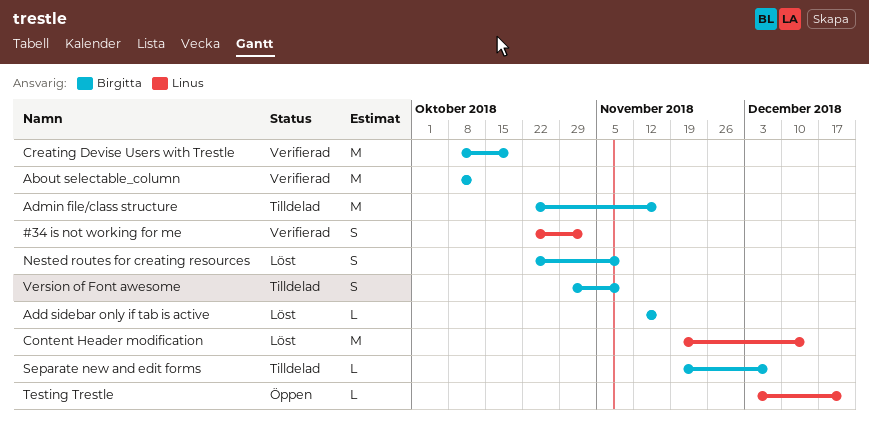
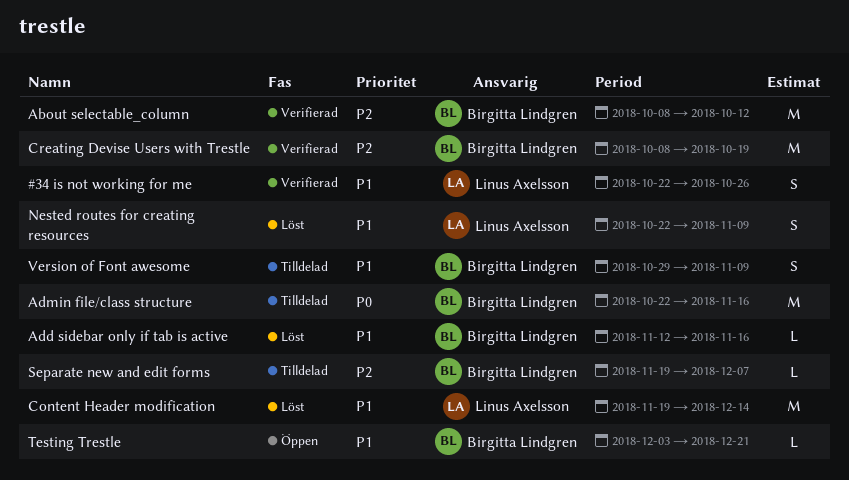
#34 is not working for me, due: Nov 2 -> Oct 26
Nested routes for creating resources, owner: Birgitta Lindgren -> Linus Axelsson
Testing Trestle, owner: Linus Axelsson -> Birgitta Lindgren

